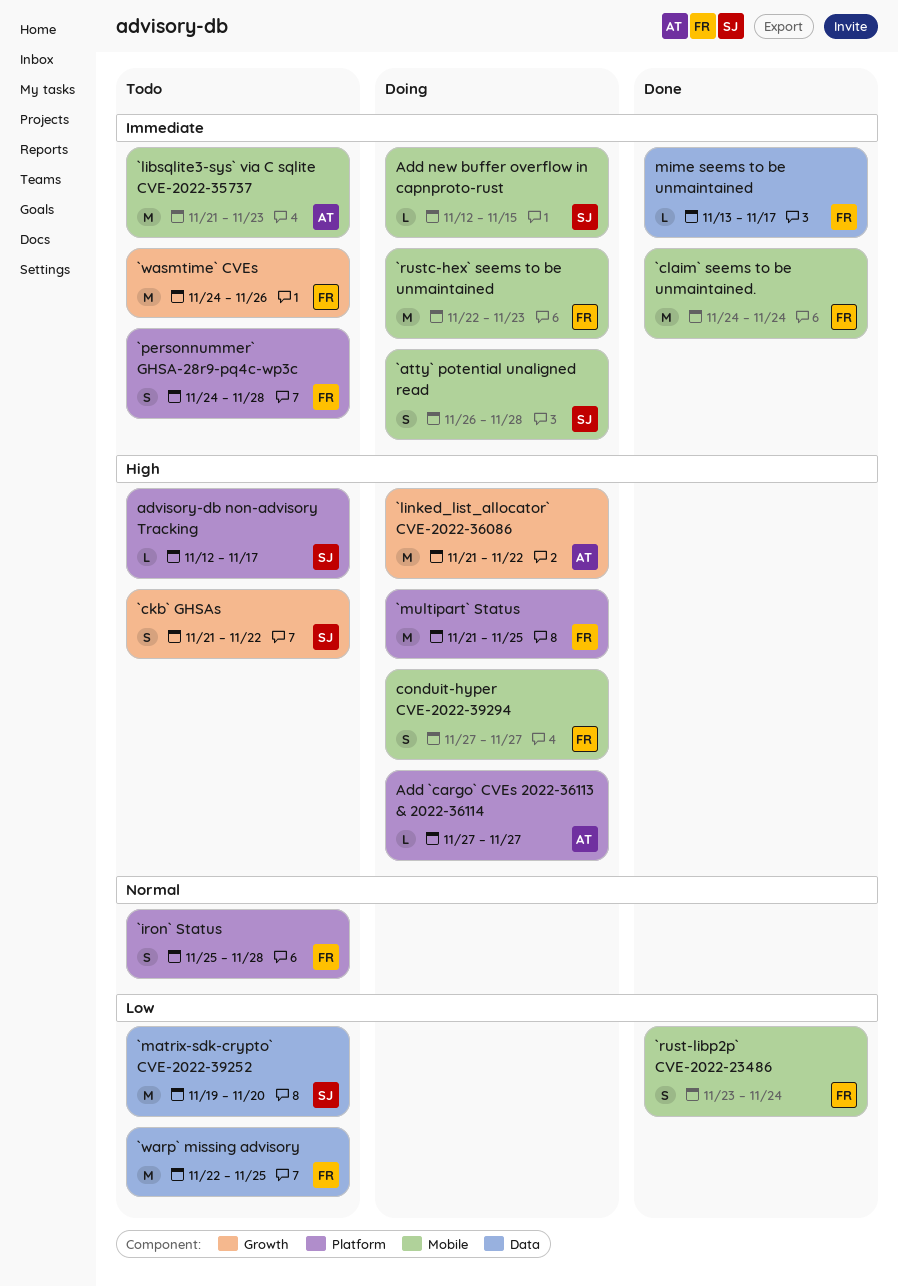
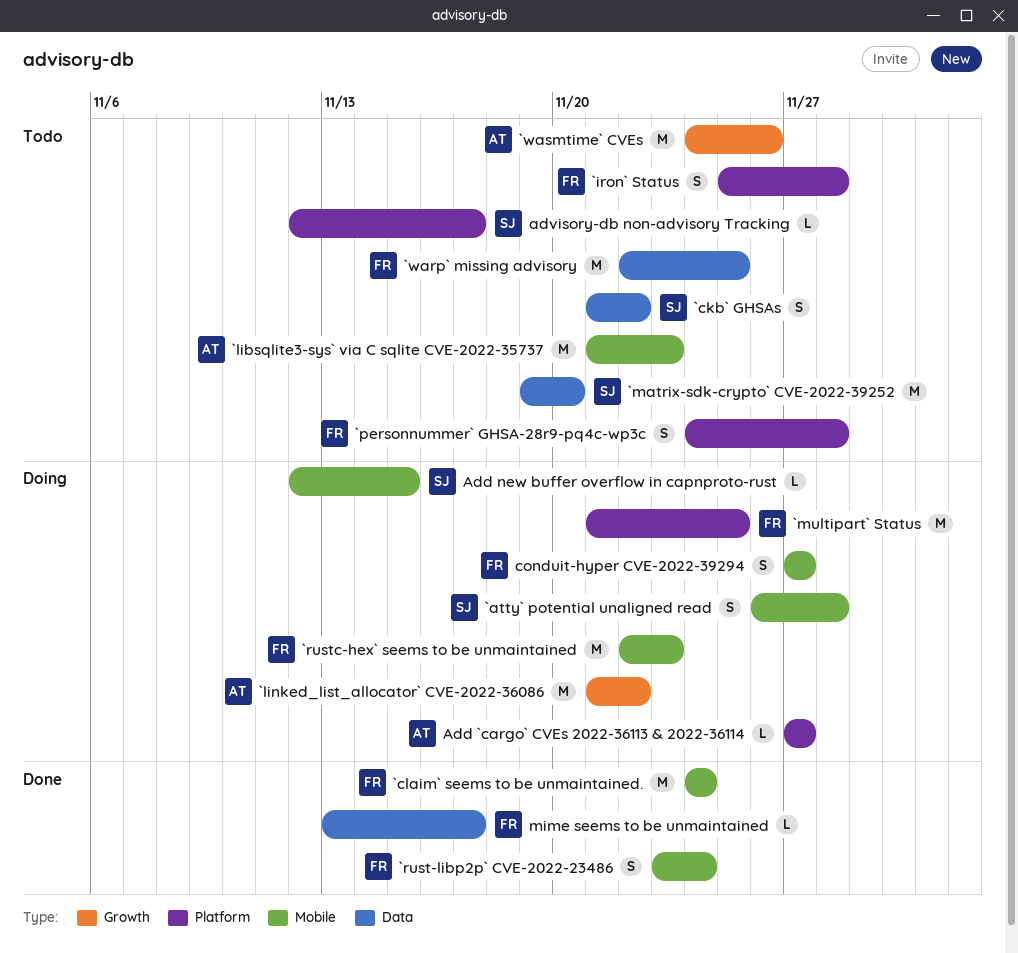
`ckb` GHSAs, label: Growth -> Data
`wasmtime` CVEs, owner: FR -> AT

